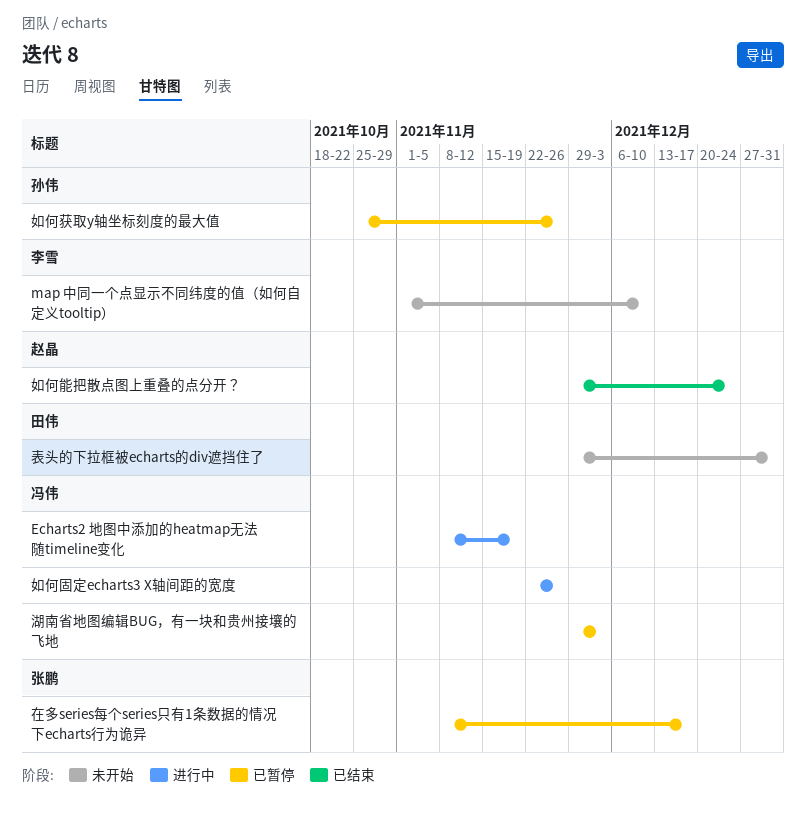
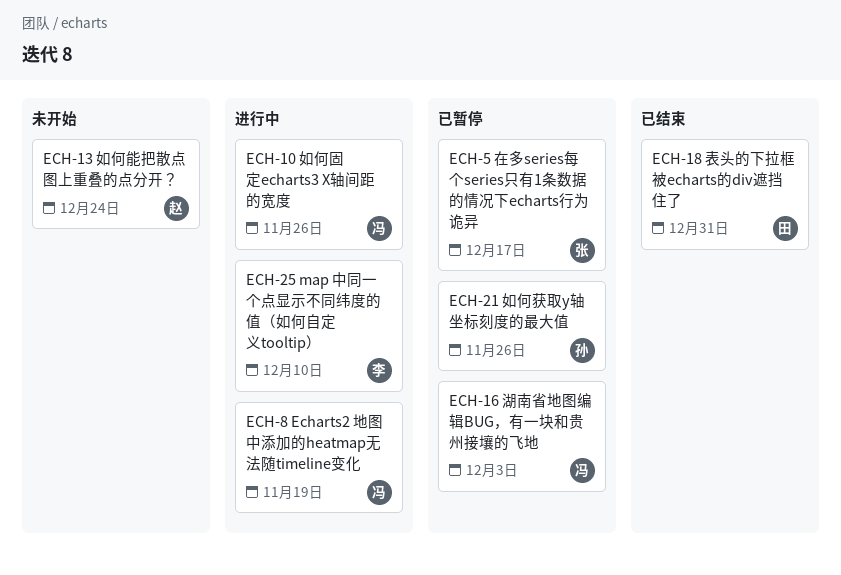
map 中同一个点显示不同纬度的值（如何自定义tooltip）, status: 未开始 -> 进行中
如何能把散点图上重叠的点分开？, status: 已结束 -> 未开始
表头的下拉框被echarts的div遮挡住了, status: 未开始 -> 已结束

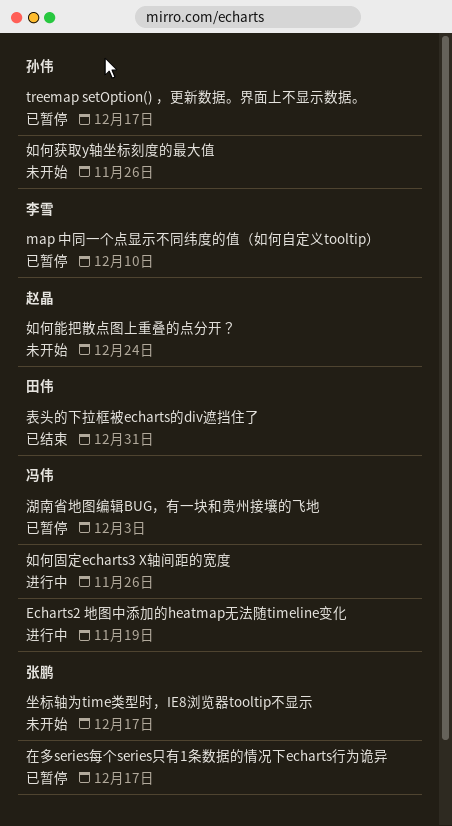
map 中同一个点显示不同纬度的值（如何自定义tooltip）, status: 进行中 -> 已暂停
treemap setOption() ，更新数据。界面上不显示数据。: none -> present
坐标轴为time类型时，IE8浏览器tooltip不显示: none -> present
如何获取y轴坐标刻度的最大值, status: 已暂停 -> 未开始

